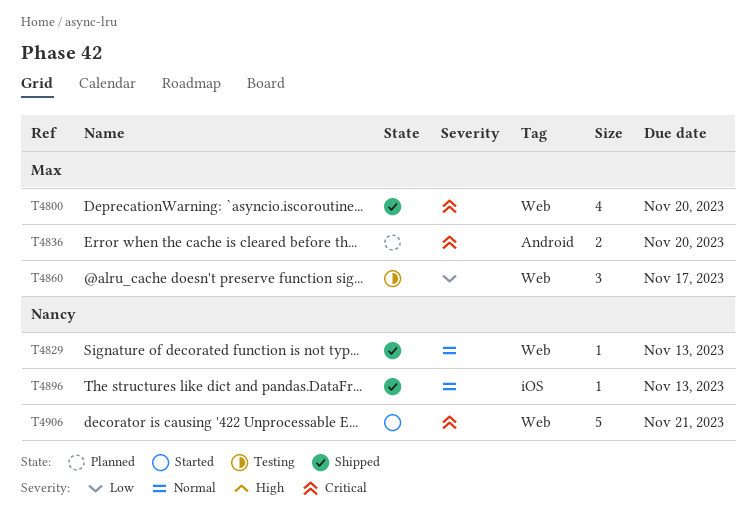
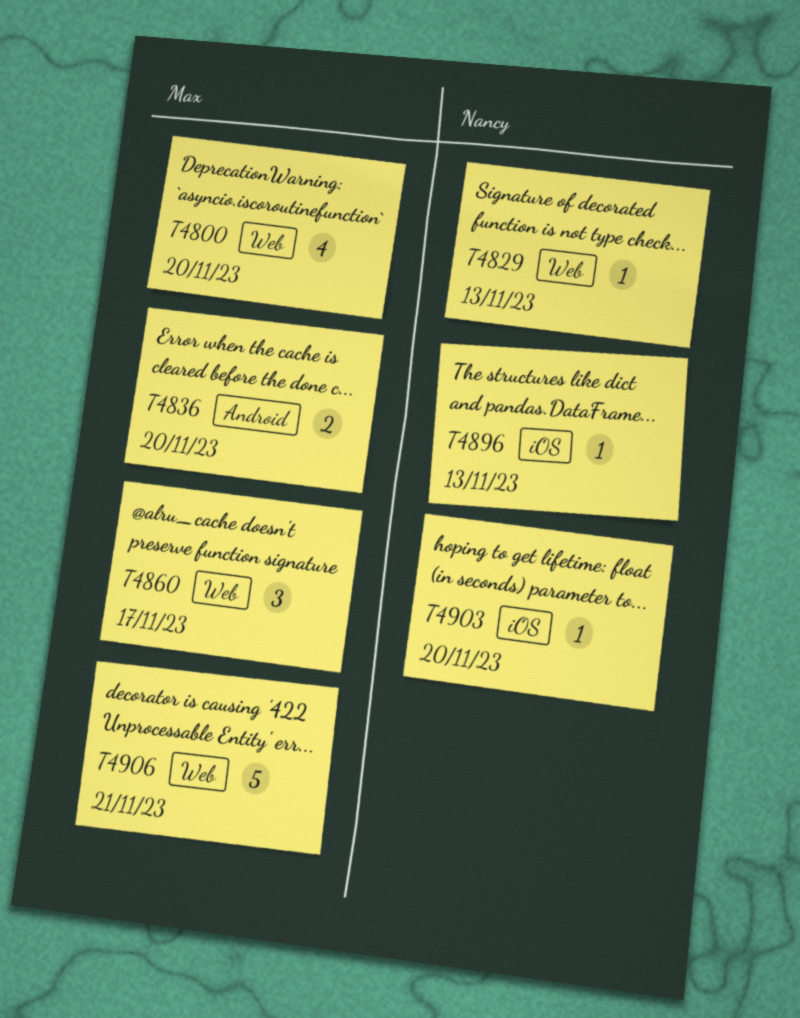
T4903: none -> present
T4906, owner: Nancy -> Max

